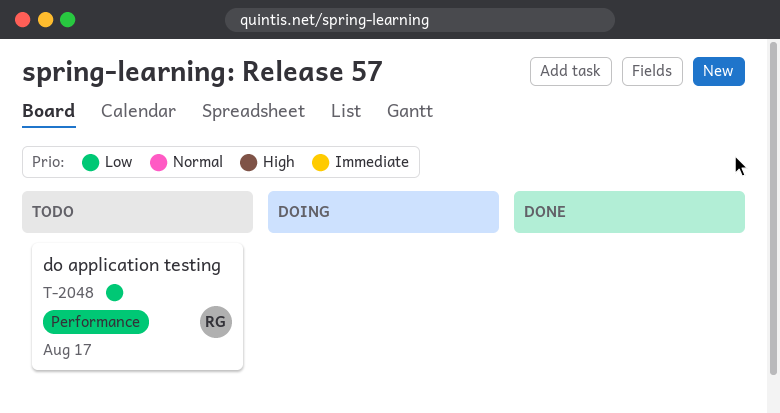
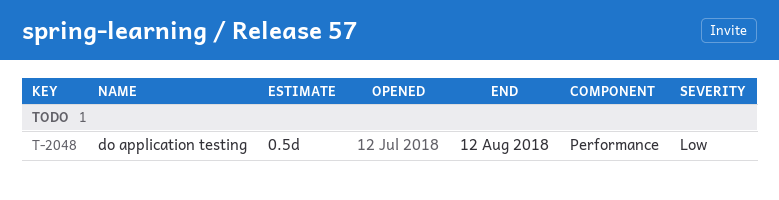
T-2048, due: Aug 17 -> Aug 12

